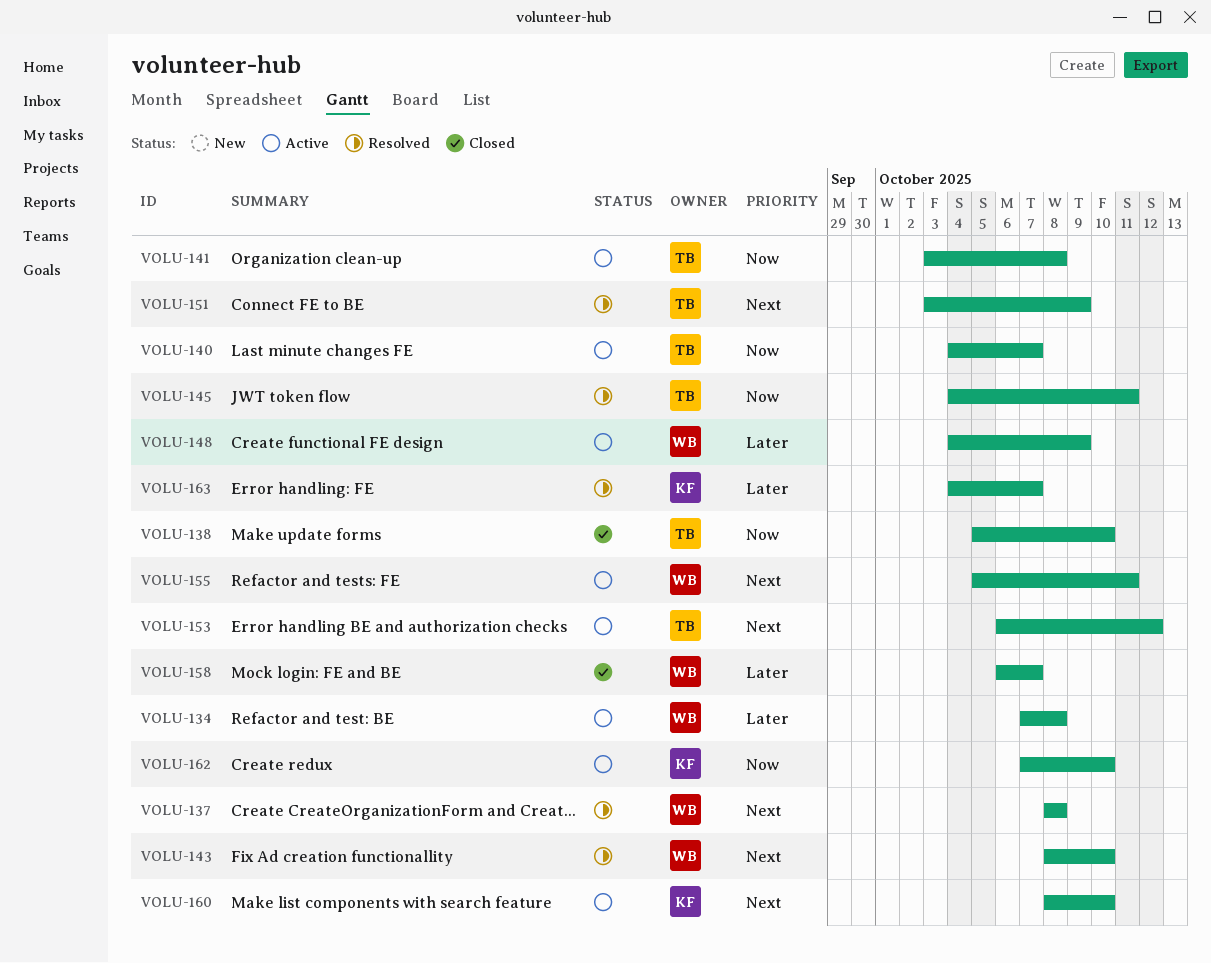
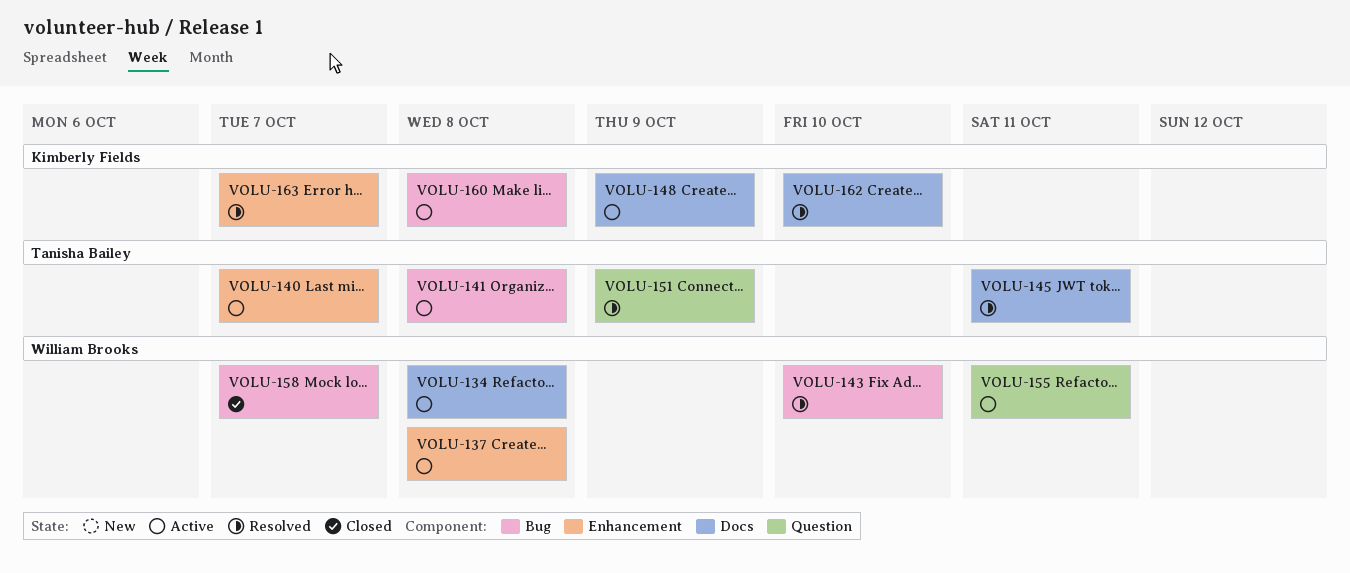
VOLU-137, status: Resolved -> Active
VOLU-138: present -> none
VOLU-148, owner: William Brooks -> Kimberly Fields
VOLU-153: present -> none
VOLU-160, due: Oct 10 -> Oct 8
VOLU-162, status: Active -> Resolved

